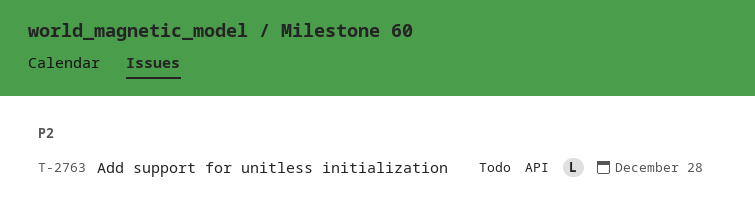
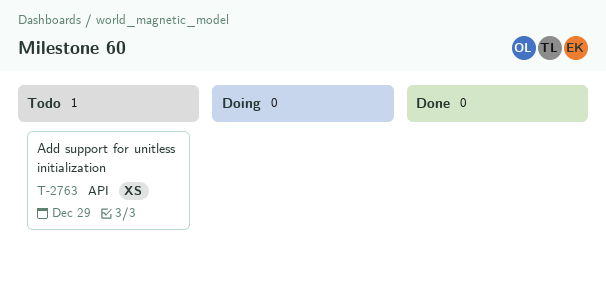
T-2763, estimate: L -> XS
T-2763, due: Dec 28 -> Dec 29

